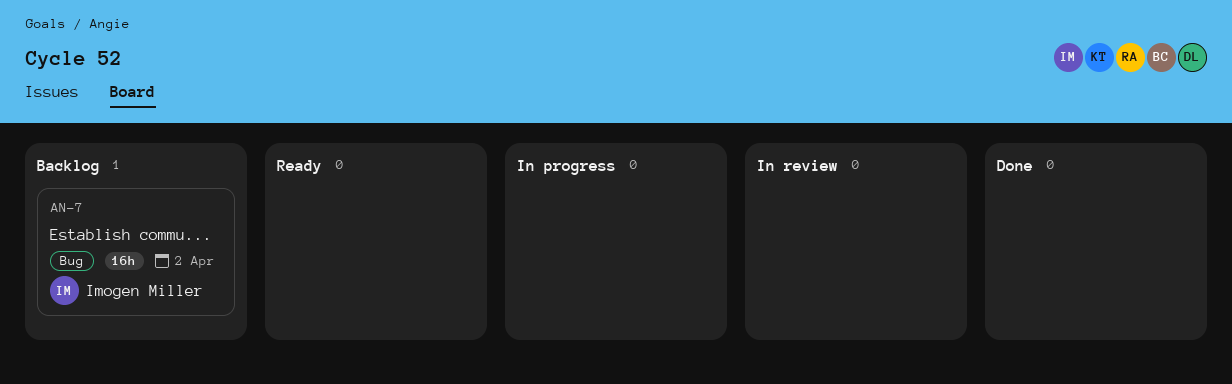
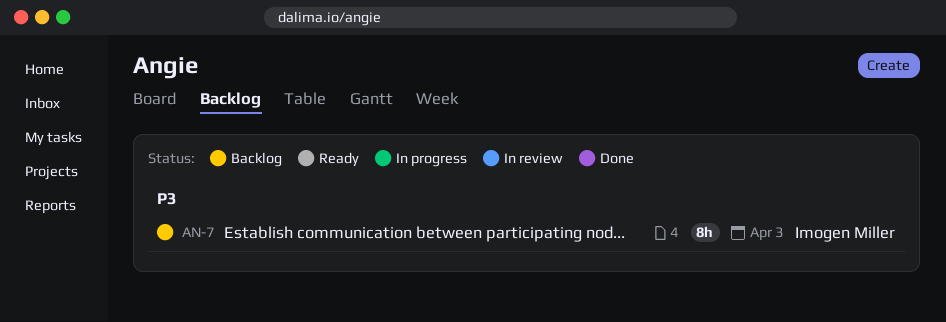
AN-7, estimate: 16h -> 8h
AN-7, due: Apr 2 -> Apr 3

